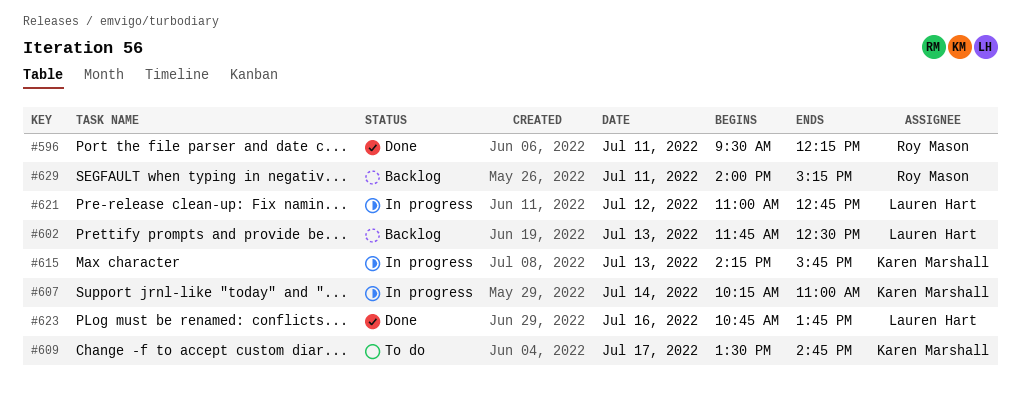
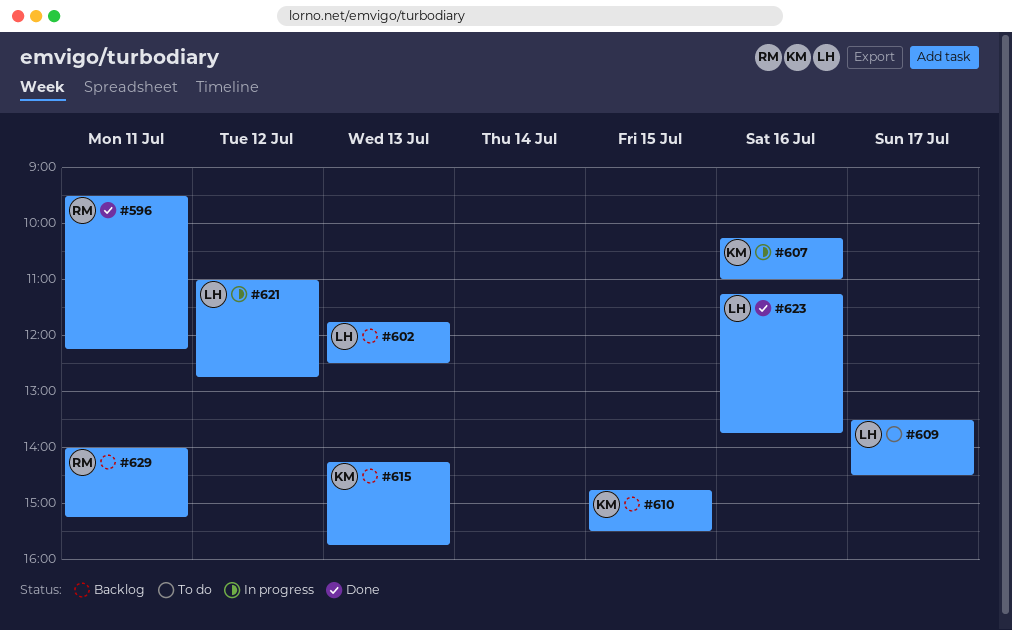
#607, day: Jul 14 -> Jul 16
#609, owner: Karen Marshall -> Lauren Hart
#609, ends: 14:45 -> 14:30
#610: none -> present
#615, status: In progress -> Backlog
#623, begins: 10:45 -> 11:15

